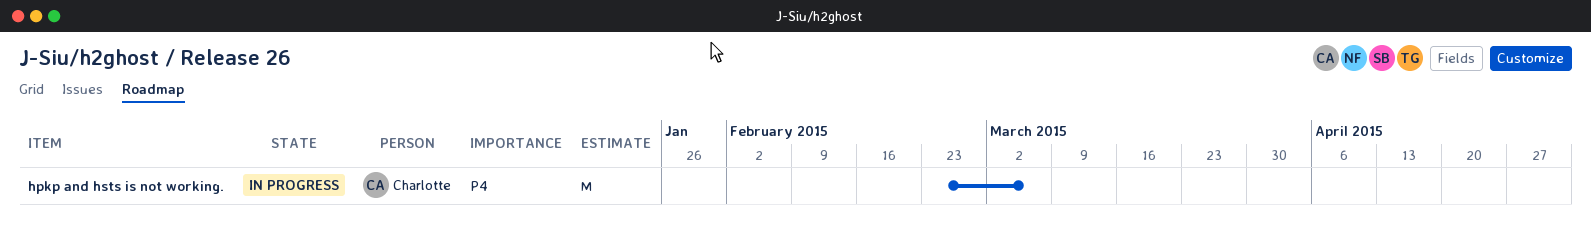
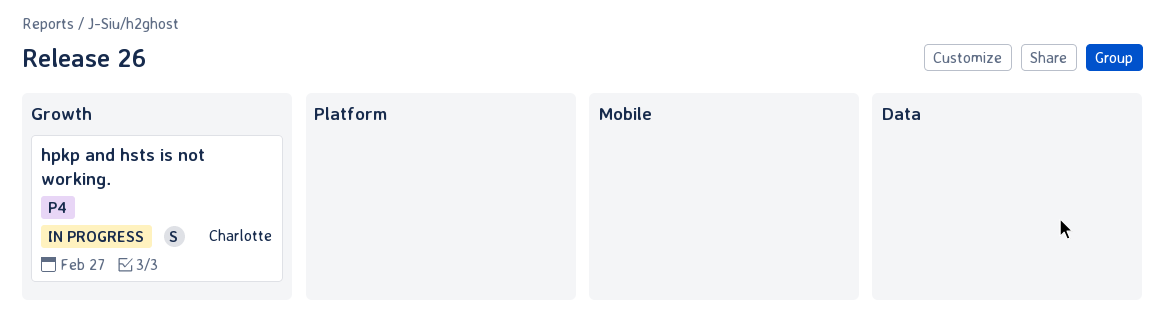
hpkp and hsts is not working., estimate: M -> S
hpkp and hsts is not working., due: Mar 6 -> Feb 27

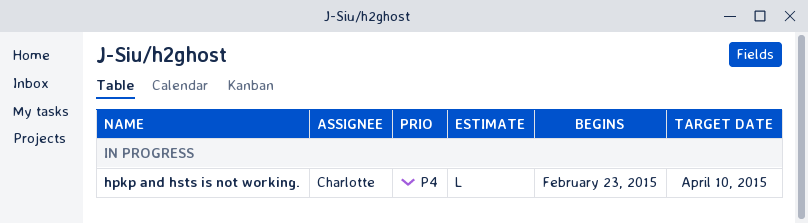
hpkp and hsts is not working., estimate: S -> L
hpkp and hsts is not working., due: Feb 27 -> Apr 10

